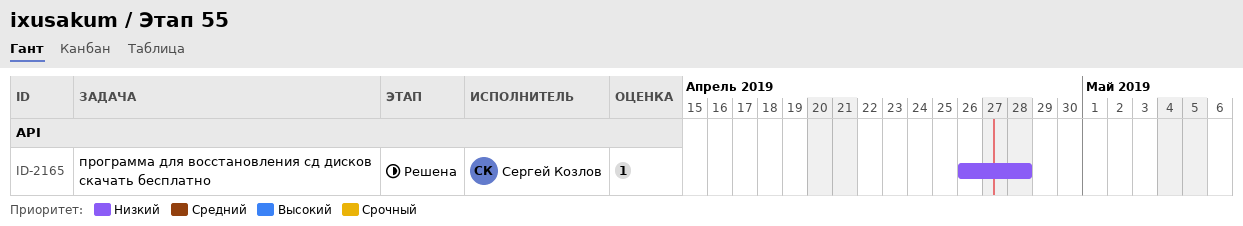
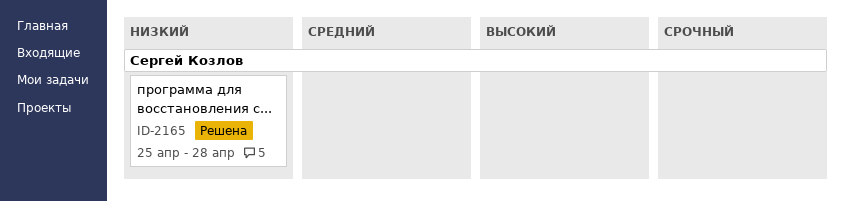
ID-2165, start: Apr 26 -> Apr 25

